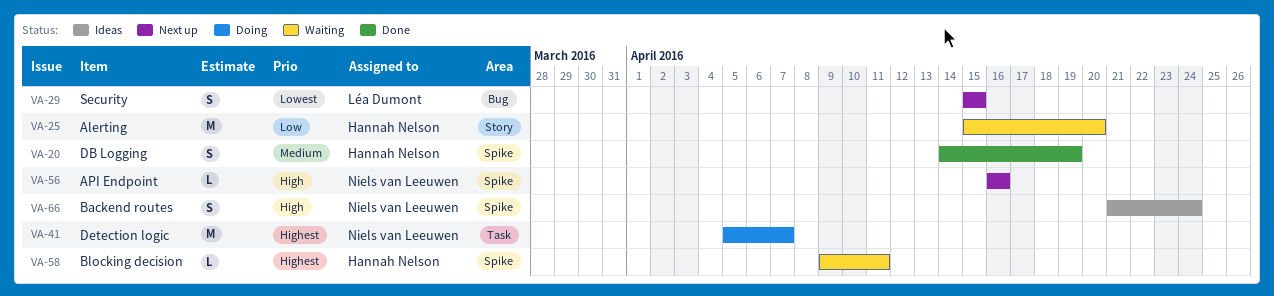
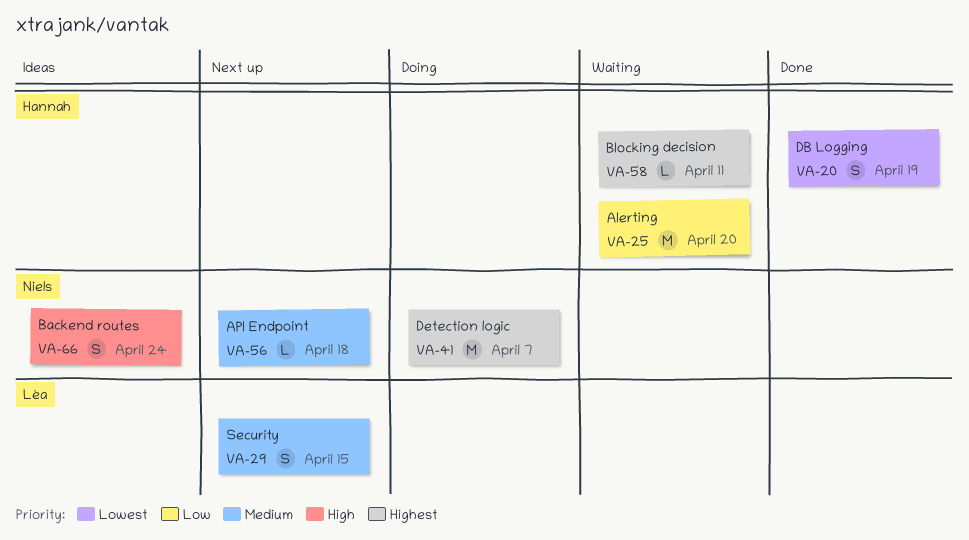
VA-20, priority: Medium -> Lowest
VA-29, priority: Lowest -> Medium
VA-56, priority: High -> Medium
VA-56, due: Apr 16 -> Apr 18

